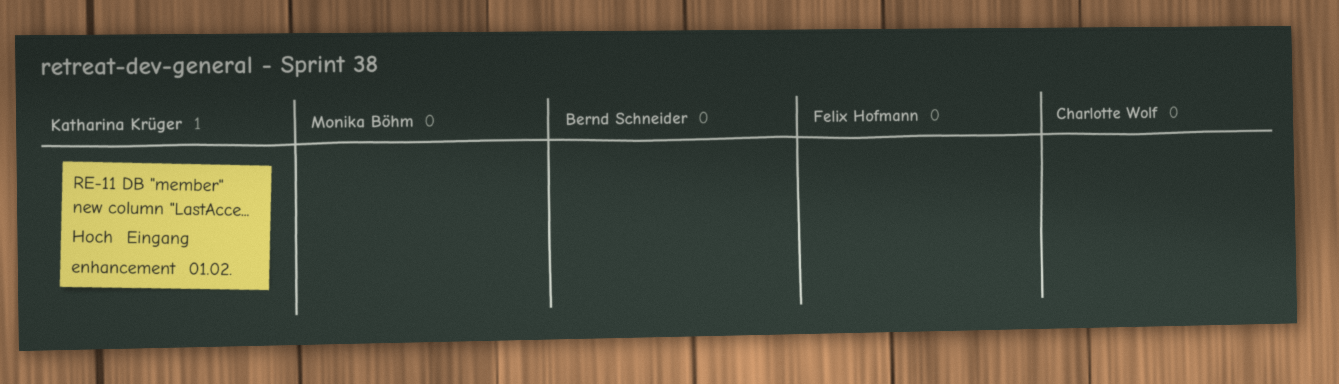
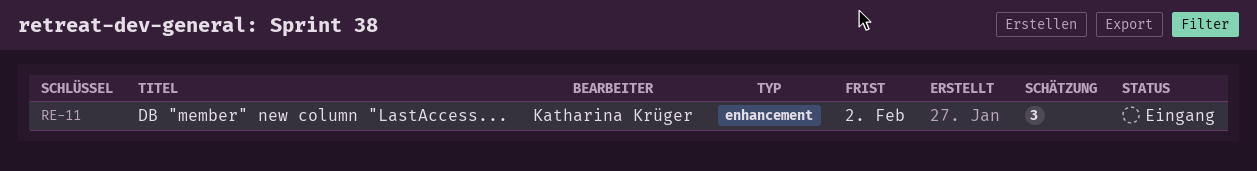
RE-11, due: Feb 1 -> Feb 2

